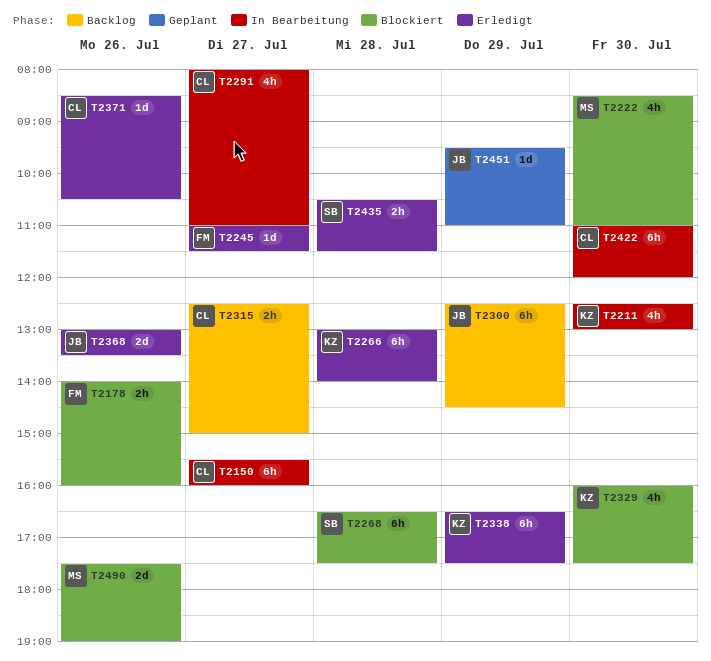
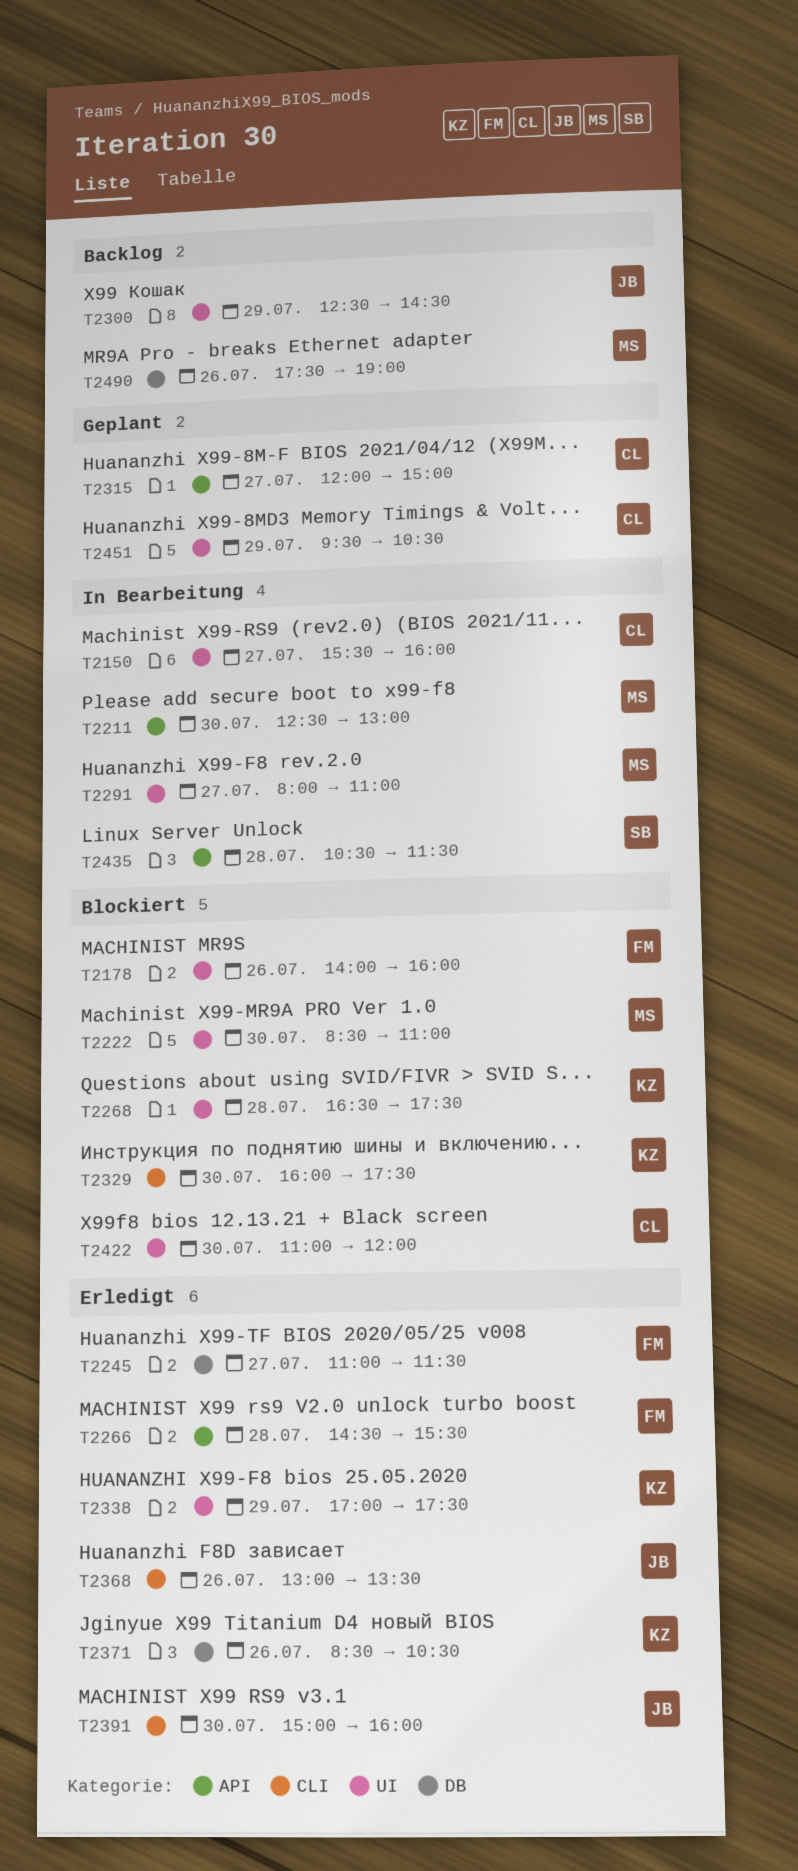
T2211, owner: KZ -> MS
T2266, owner: KZ -> FM
T2266, begins: 13:00 -> 14:30
T2266, ends: 14:00 -> 15:30
T2268, owner: SB -> KZ
T2291, owner: CL -> MS
T2315, status: Backlog -> Geplant
T2315, begins: 12:30 -> 12:00
T2338, begins: 16:30 -> 17:00
T2371, owner: CL -> KZ
T2391: none -> present
T2422, status: In Bearbeitung -> Blockiert
T2435, status: Erledigt -> In Bearbeitung
T2451, owner: JB -> CL
T2451, ends: 11:00 -> 10:30
T2490, status: Blockiert -> Backlog

